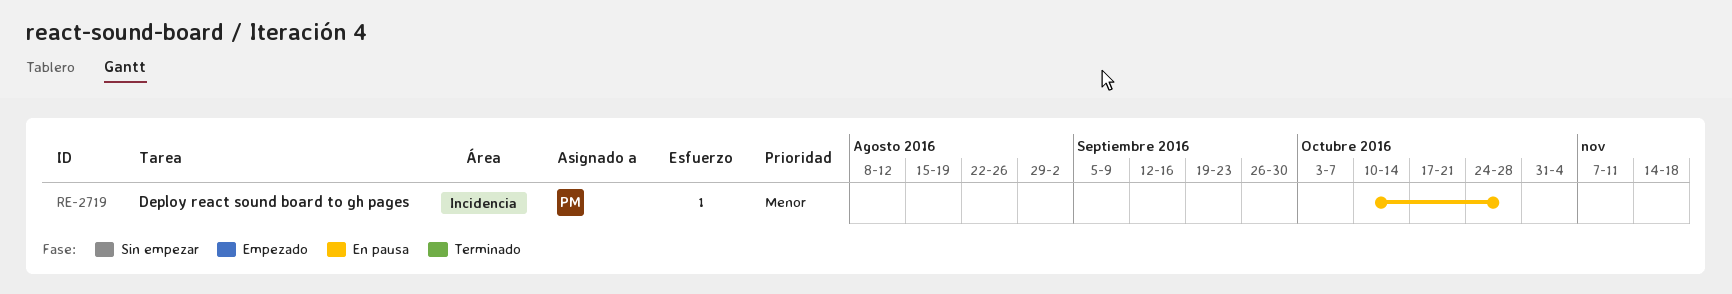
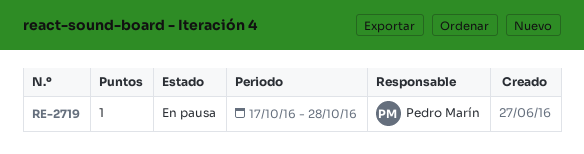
RE-2719, start: Oct 10 -> Oct 17

